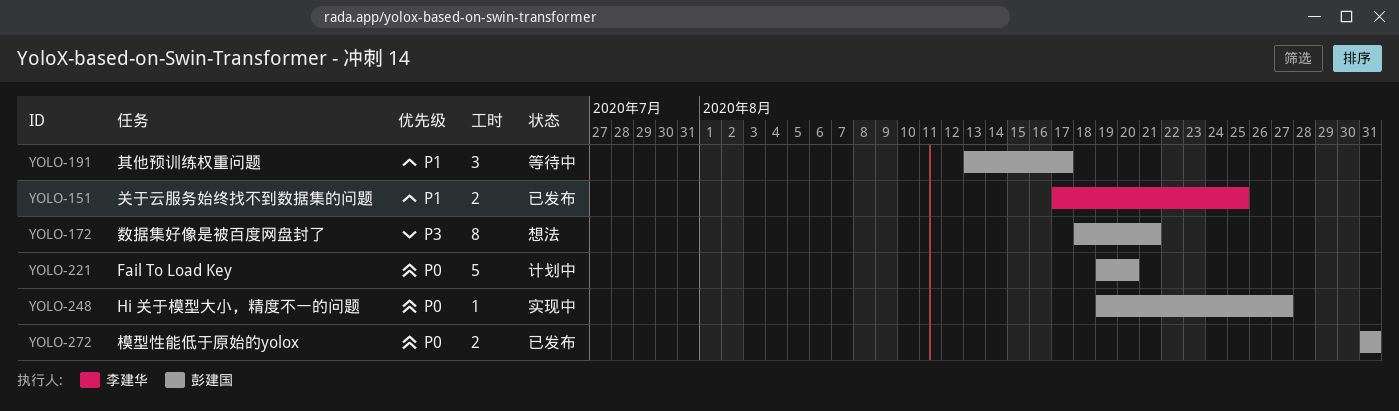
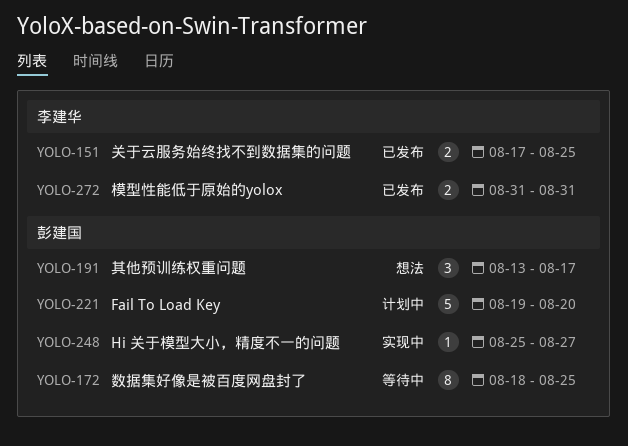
YOLO-172, status: 想法 -> 等待中
YOLO-172, due: Aug 21 -> Aug 25
YOLO-191, status: 等待中 -> 想法
YOLO-248, start: Aug 19 -> Aug 25
YOLO-272, owner: 彭建国 -> 李建华

